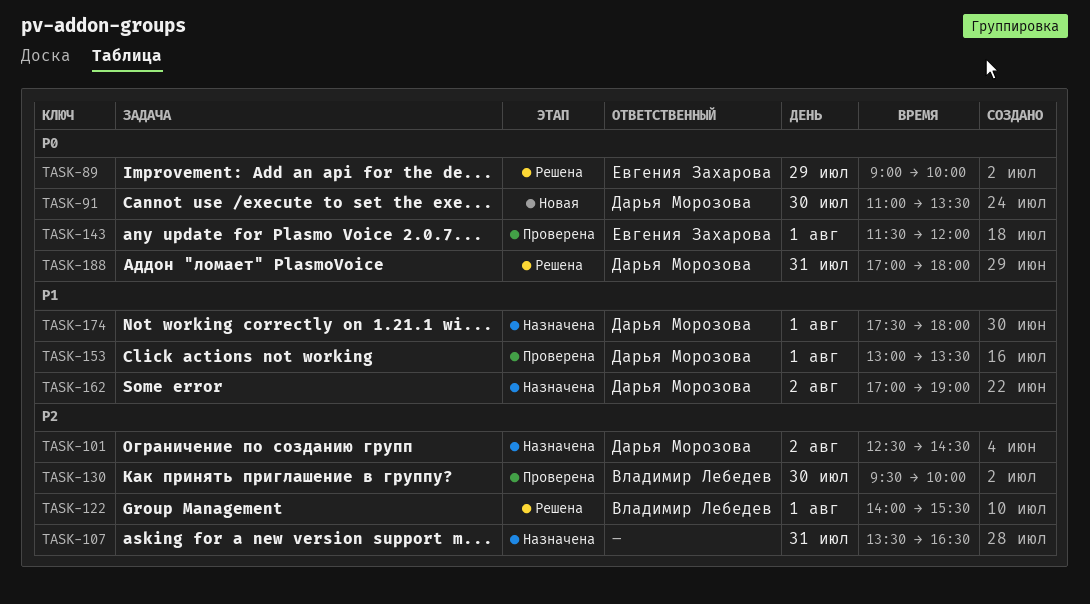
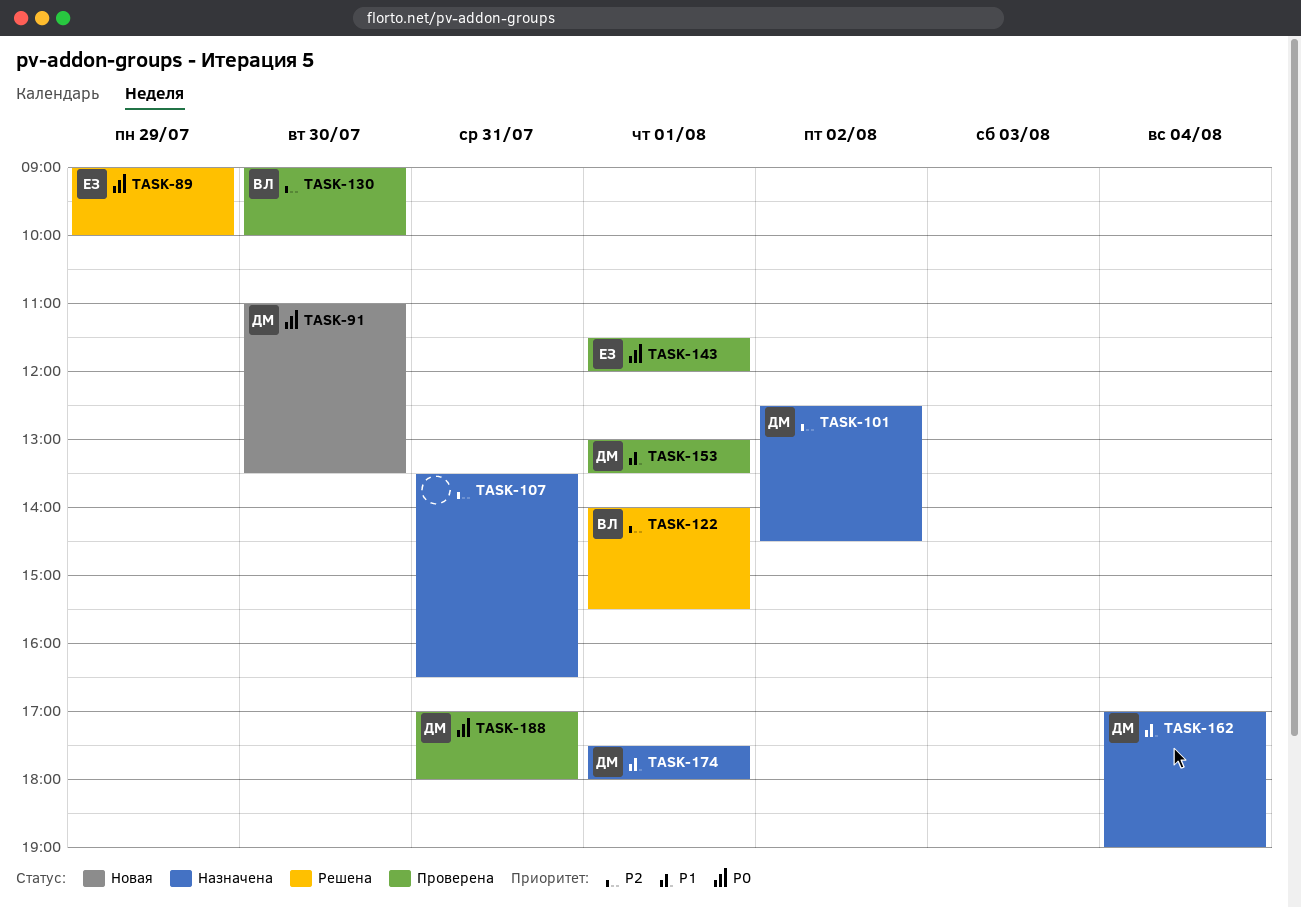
TASK-130, begins: 09:30 -> 09:00
TASK-162, day: Aug 2 -> Aug 4
TASK-188, status: Решена -> Проверена

